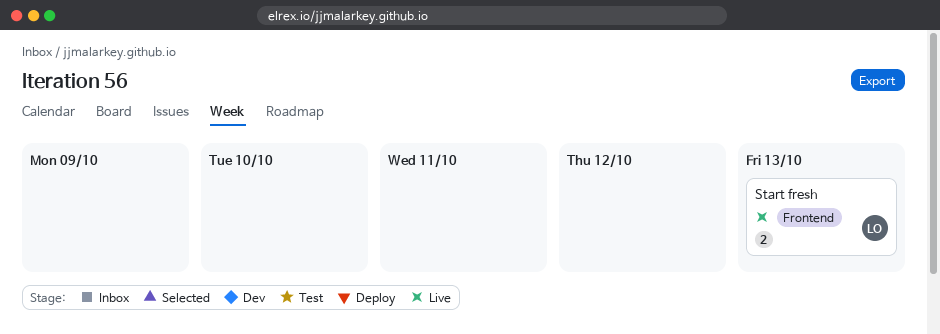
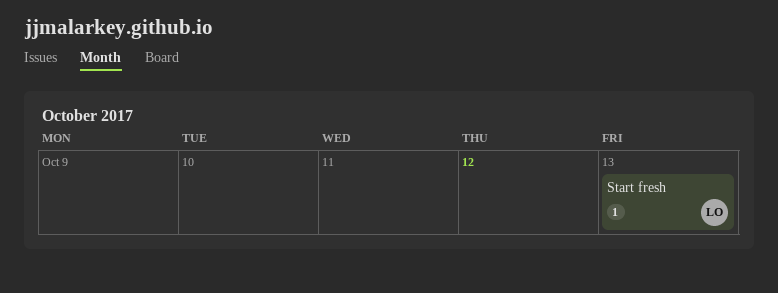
Start fresh, estimate: 2 -> 1

